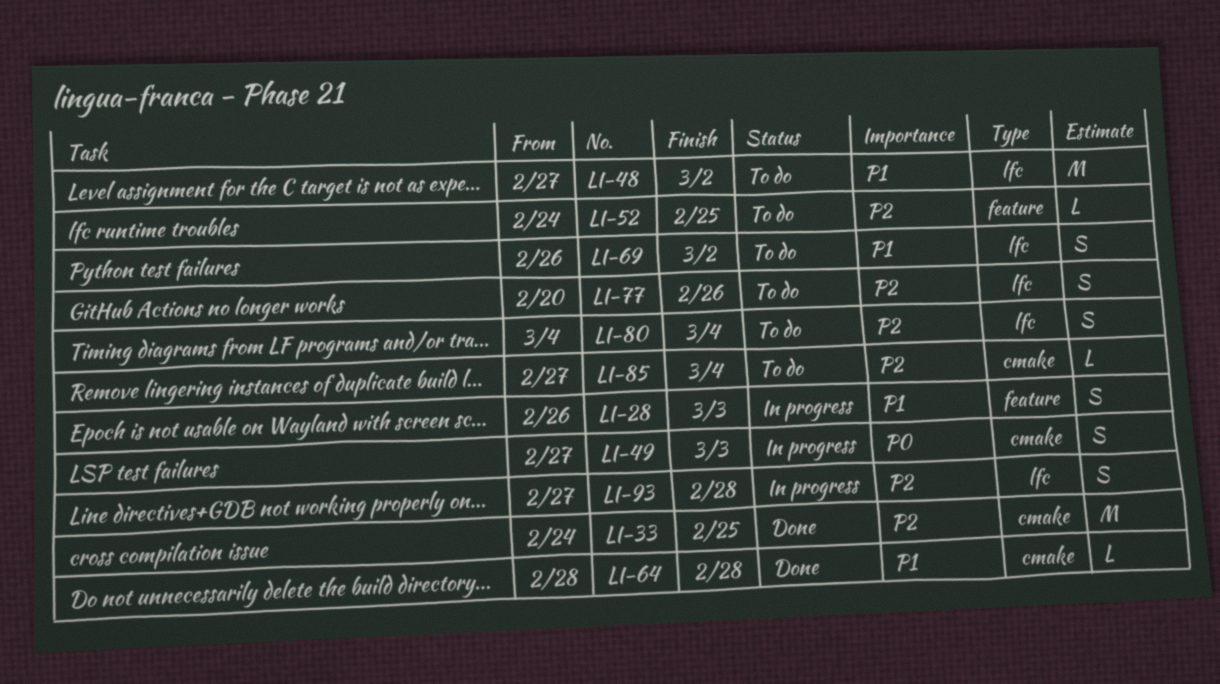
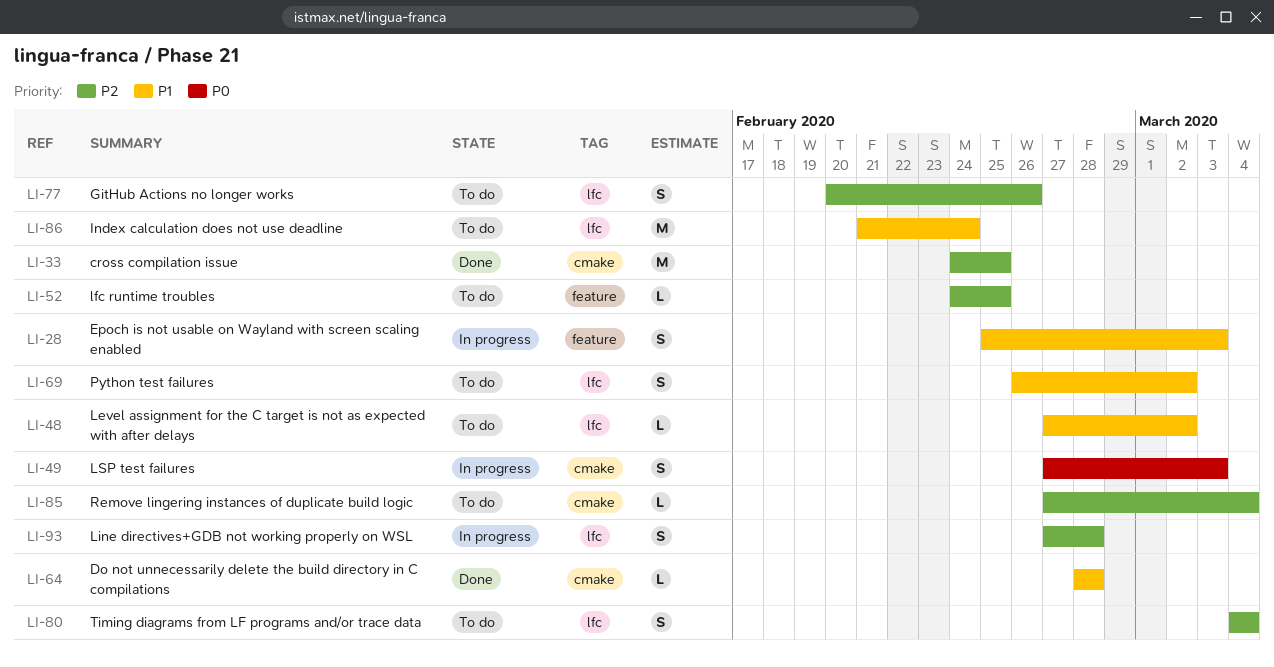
LI-28, start: Feb 26 -> Feb 25
LI-48, estimate: M -> L
LI-86: none -> present

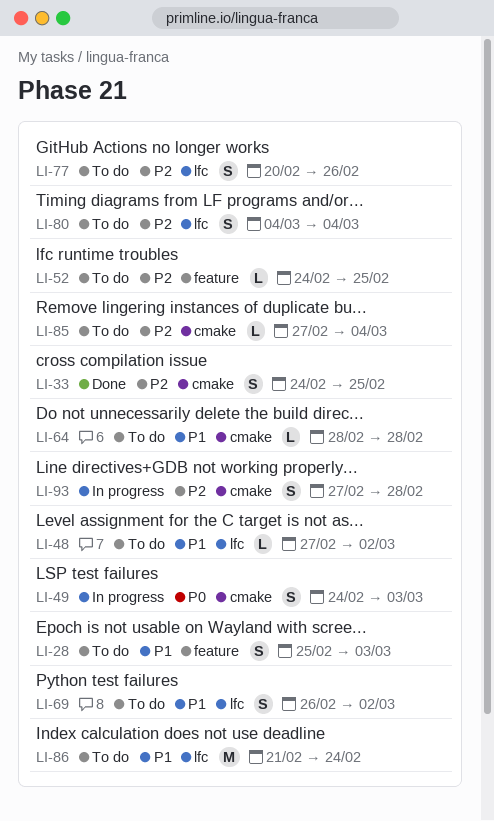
LI-28, status: In progress -> To do
LI-33, estimate: M -> S
LI-49, start: Feb 27 -> Feb 24
LI-64, status: Done -> To do
LI-93, label: lfc -> cmake

